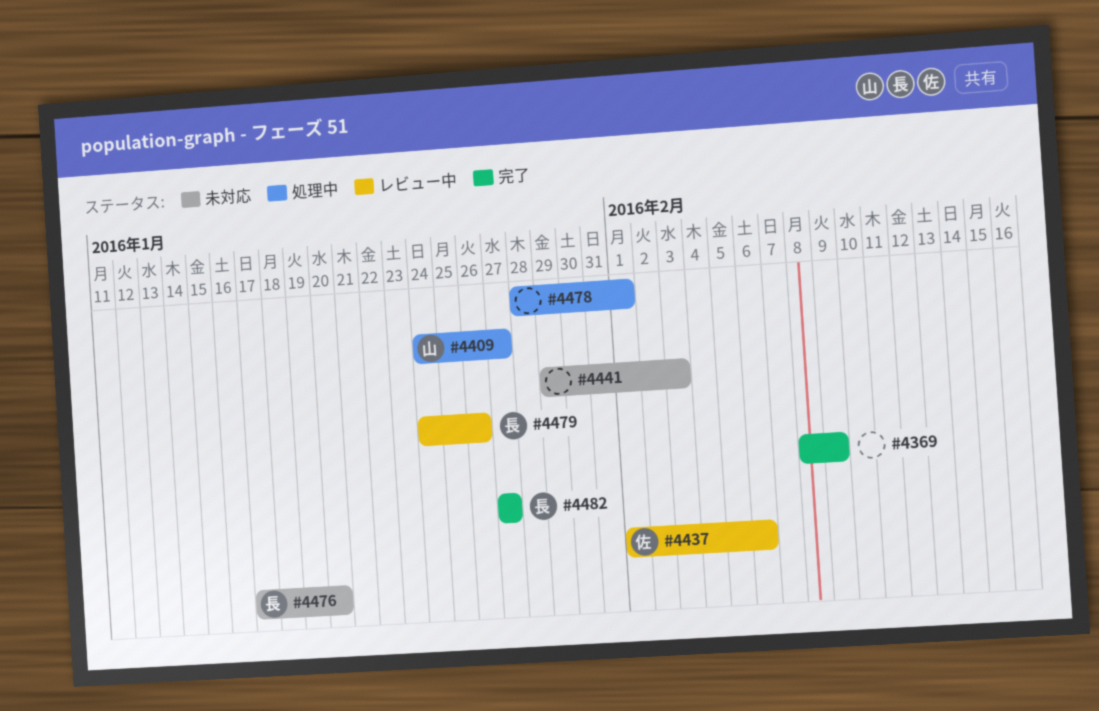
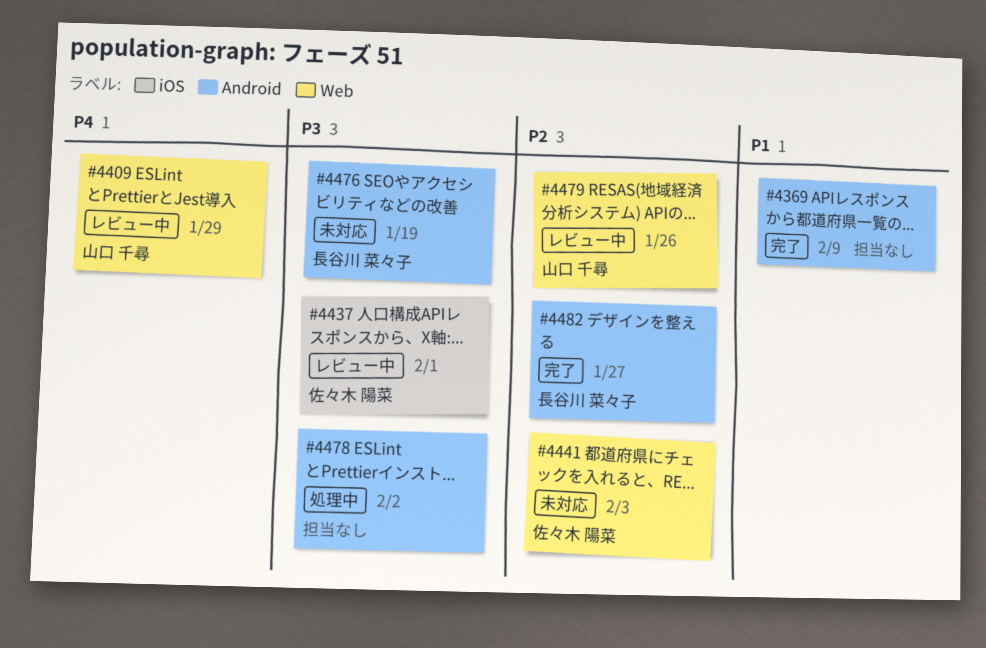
#4409, status: 処理中 -> レビュー中
#4409, due: Jan 27 -> Jan 29
#4437, due: Feb 6 -> Feb 1
#4441, owner: none -> 佐々木 陽菜
#4476, due: Jan 20 -> Jan 19
#4478, due: Feb 1 -> Feb 2
#4479, owner: 長谷川 菜々子 -> 山口 千尋

